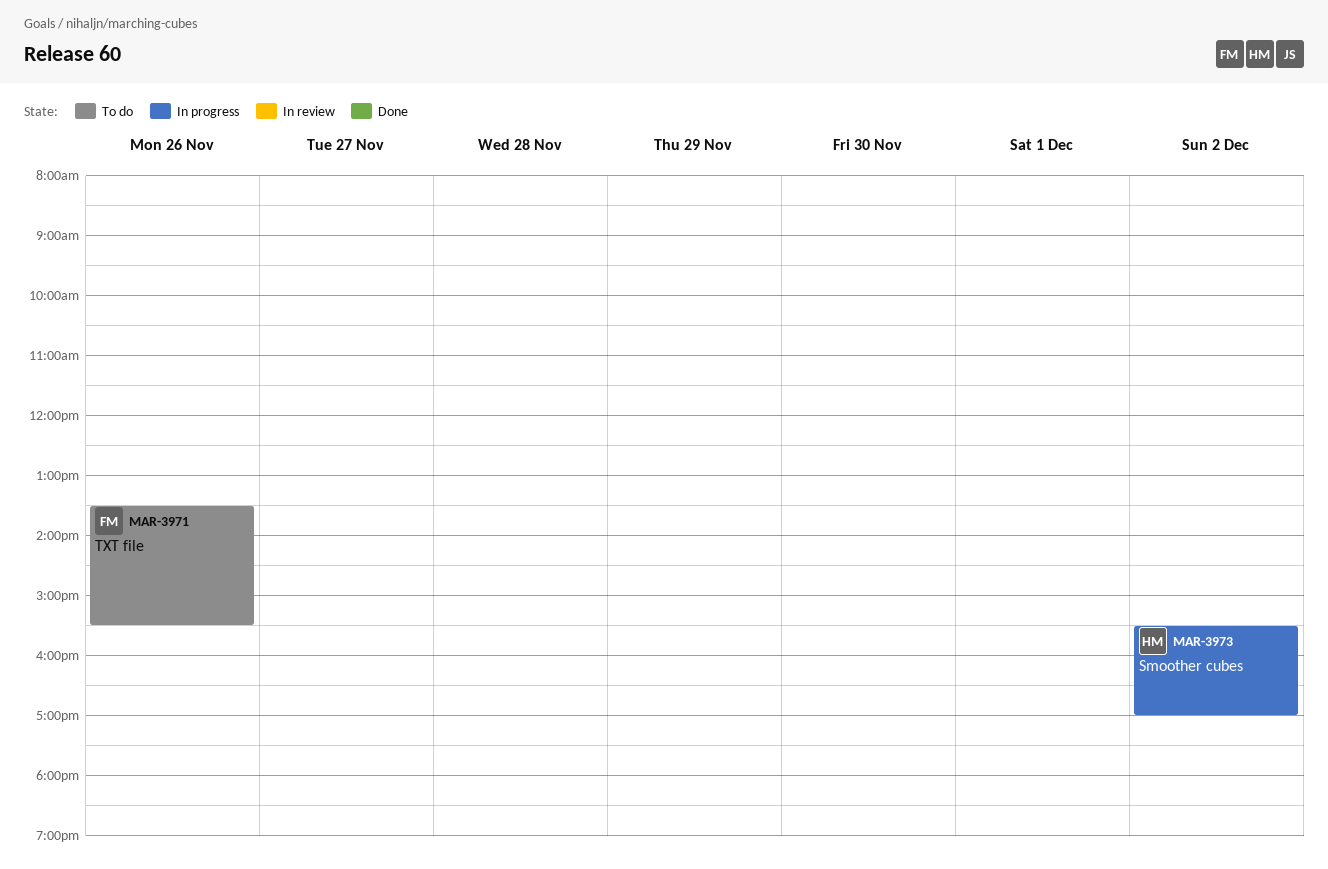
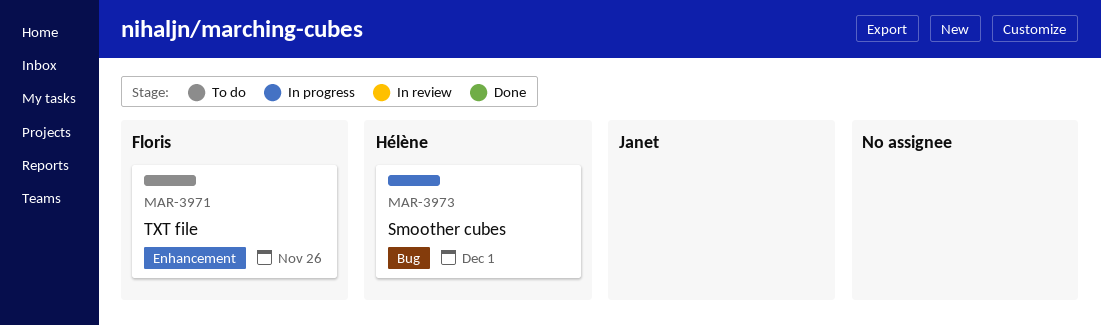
MAR-3973, day: Dec 2 -> Dec 1

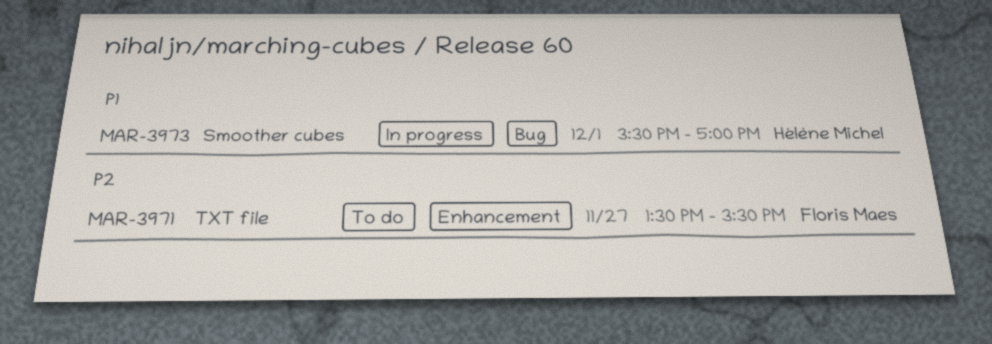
MAR-3971, day: Nov 26 -> Nov 27

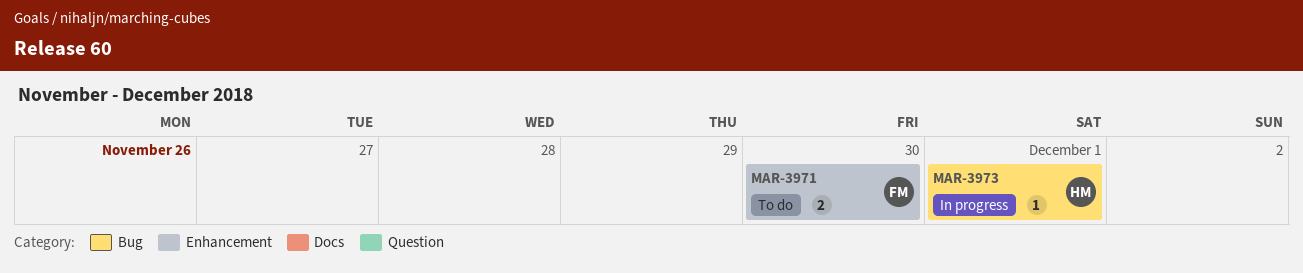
MAR-3971, day: Nov 27 -> Nov 30

